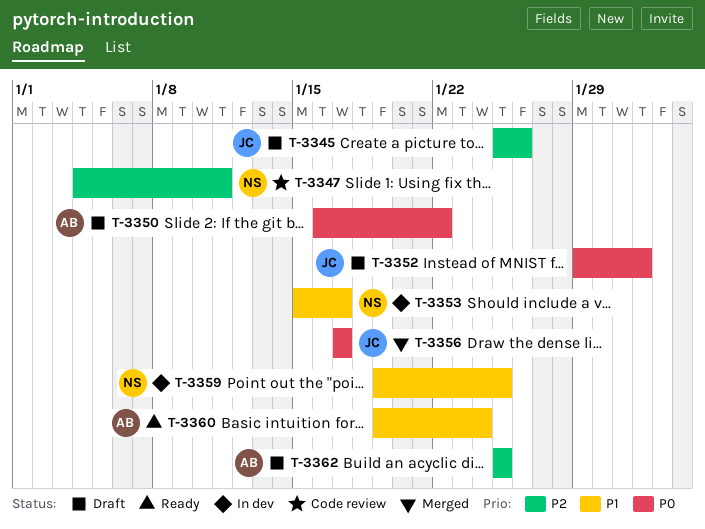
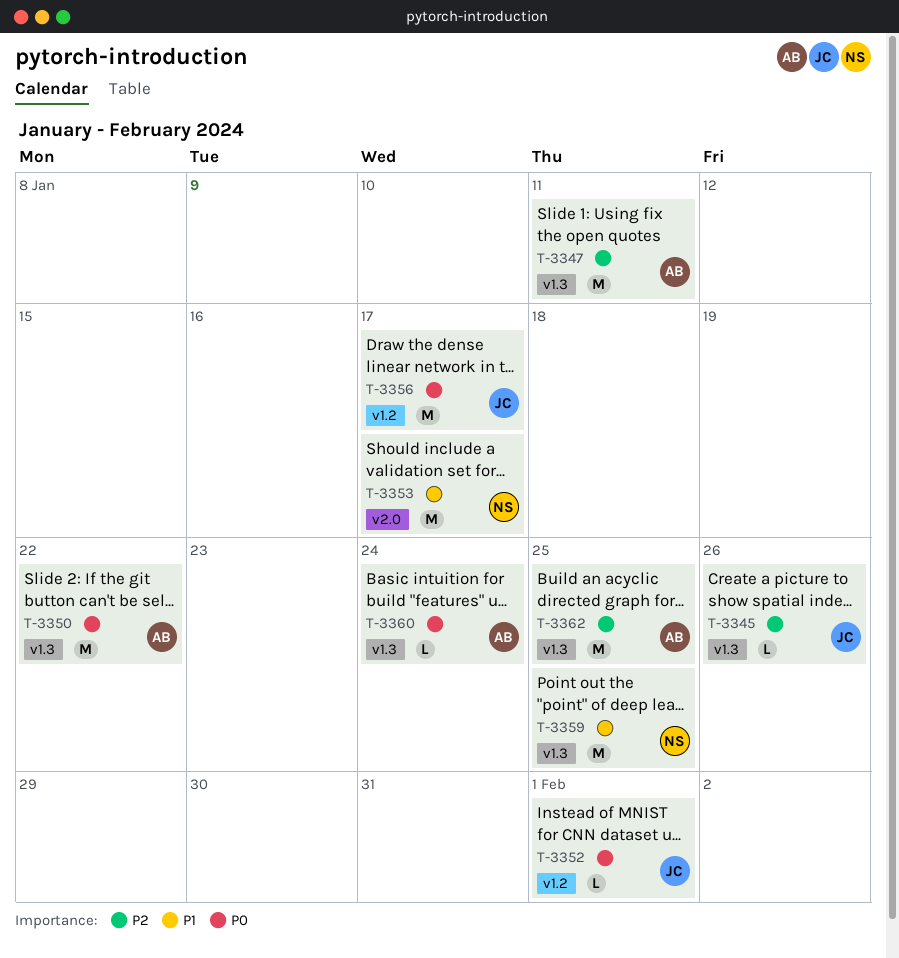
T-3347, owner: NS -> AB
T-3360, priority: P1 -> P0

